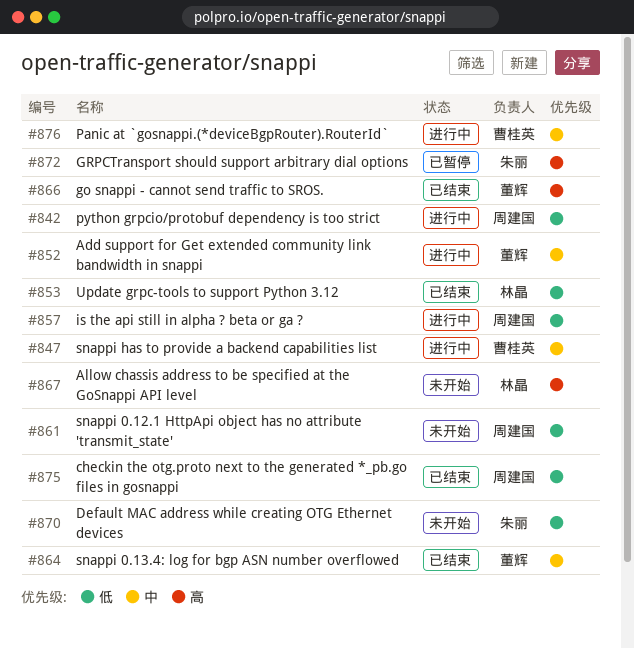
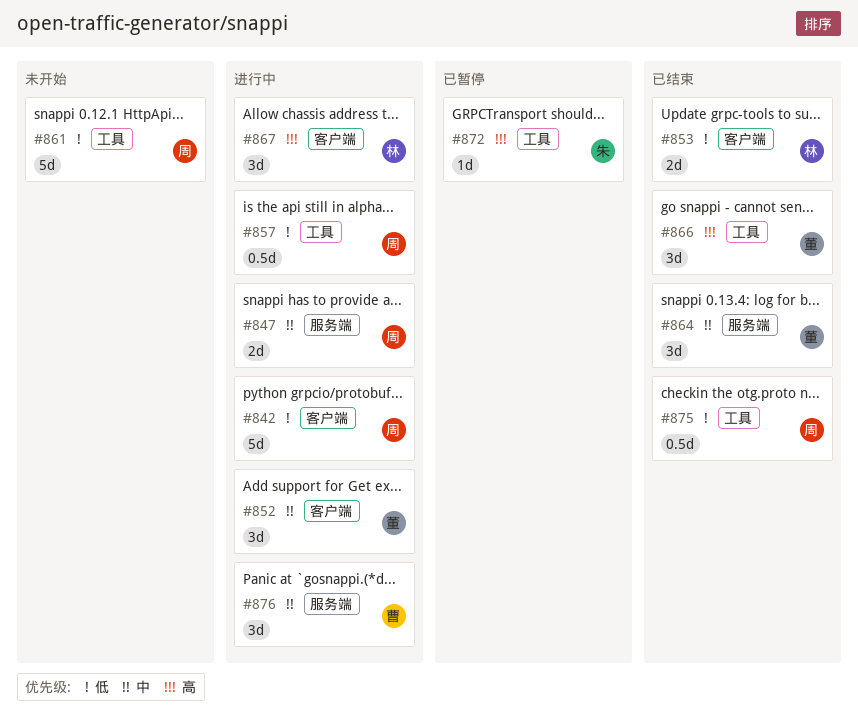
#847, owner: 曹桂英 -> 周建国
#867, status: 未开始 -> 进行中
#870: present -> none

